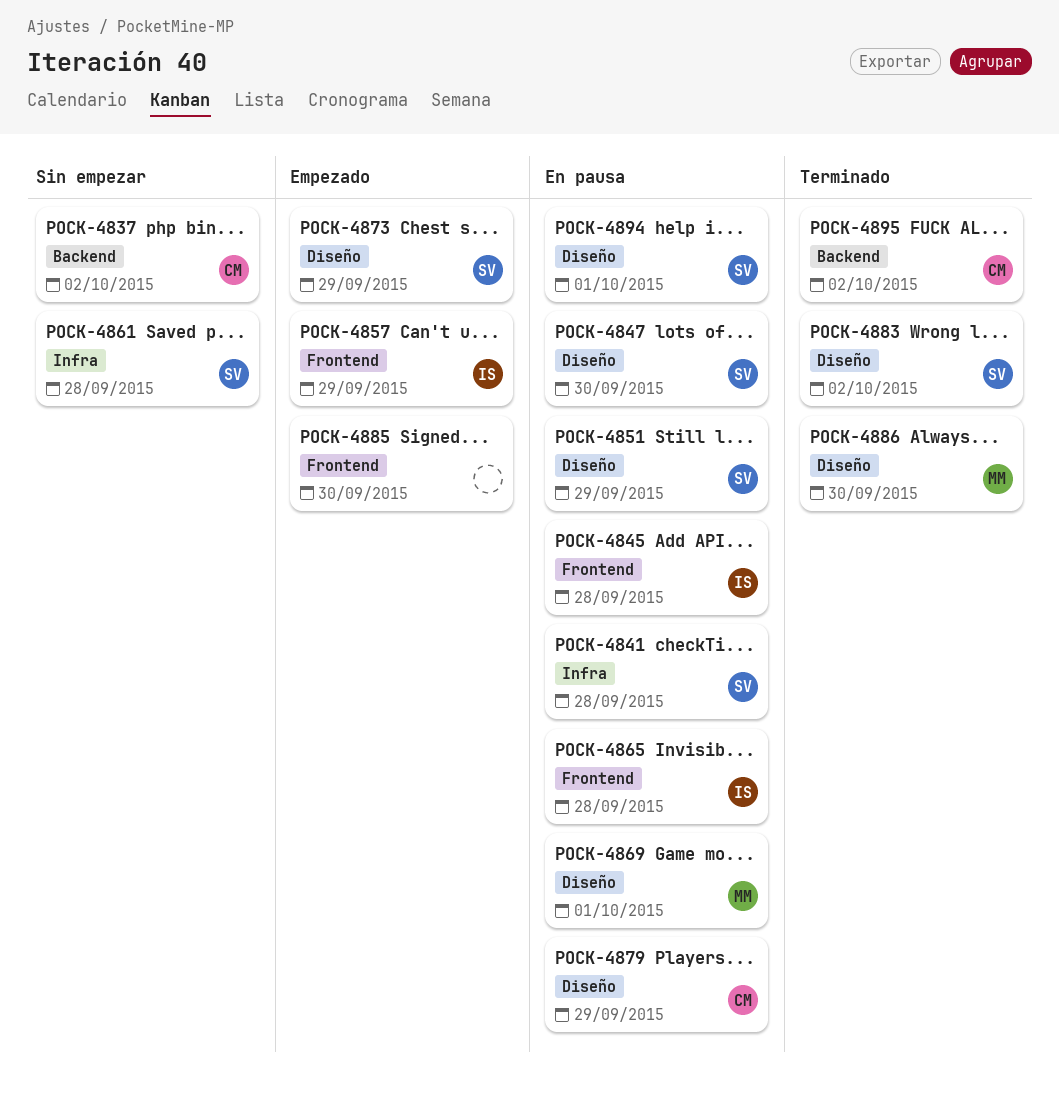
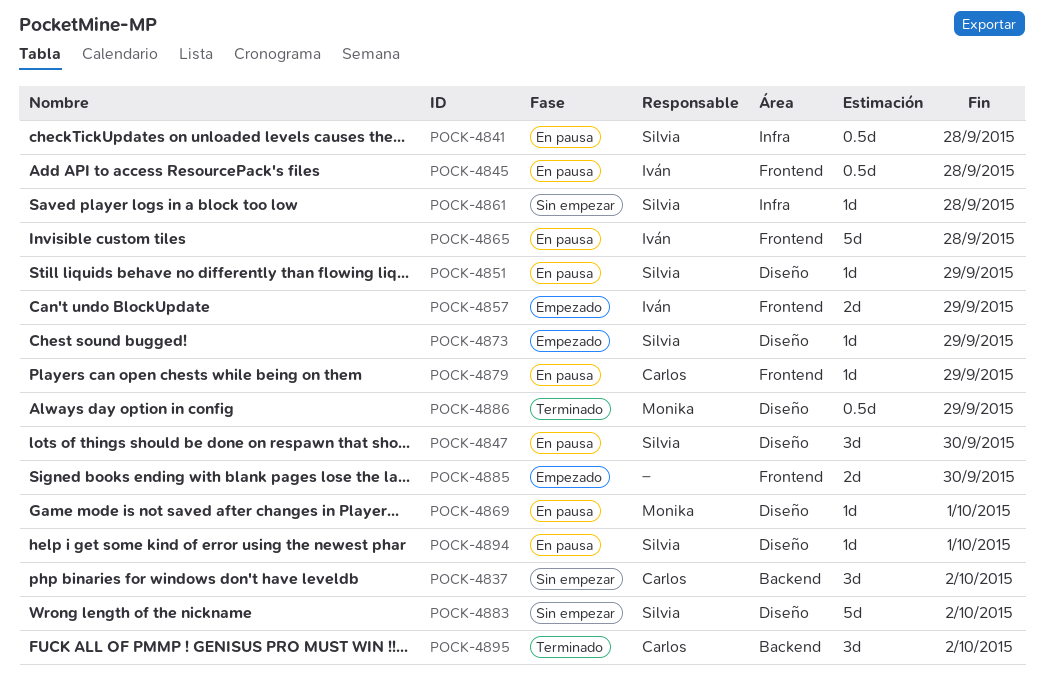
POCK-4879, label: Diseño -> Frontend
POCK-4883, status: Terminado -> Sin empezar
POCK-4886, due: Sep 30 -> Sep 29

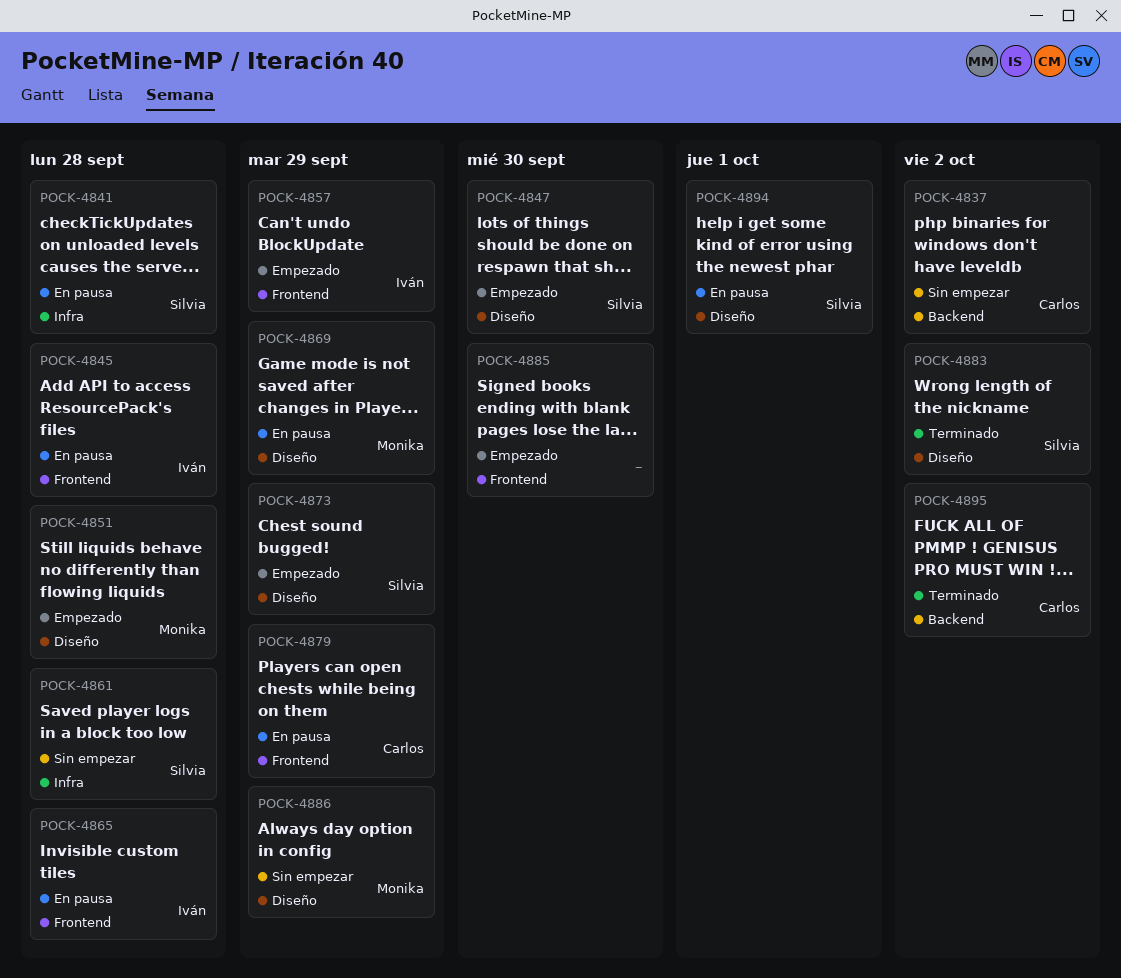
POCK-4847, status: En pausa -> Empezado
POCK-4851, status: En pausa -> Empezado
POCK-4851, owner: Silvia -> Monika
POCK-4851, due: Sep 29 -> Sep 28
POCK-4869, due: Oct 1 -> Sep 29
POCK-4883, status: Sin empezar -> Terminado
POCK-4886, status: Terminado -> Sin empezar

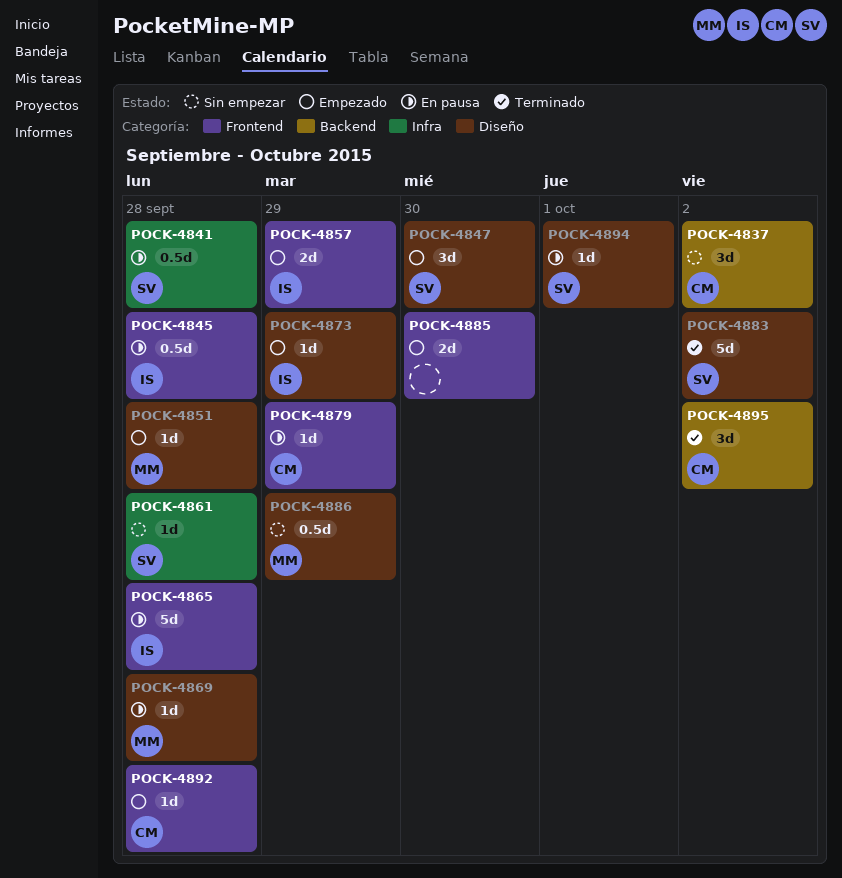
POCK-4869, due: Sep 29 -> Sep 28
POCK-4873, owner: Silvia -> Iván
POCK-4892: none -> present

